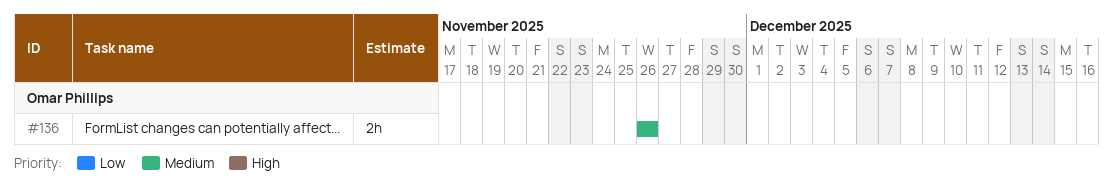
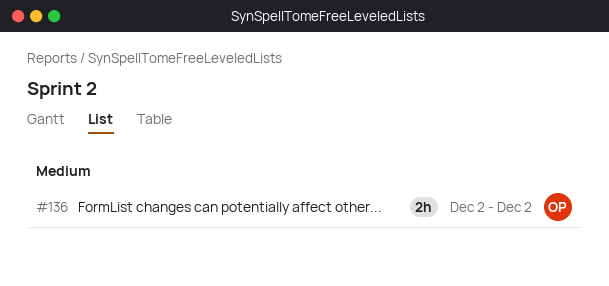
#136, start: Nov 26 -> Dec 2
#136, due: Nov 26 -> Dec 2

